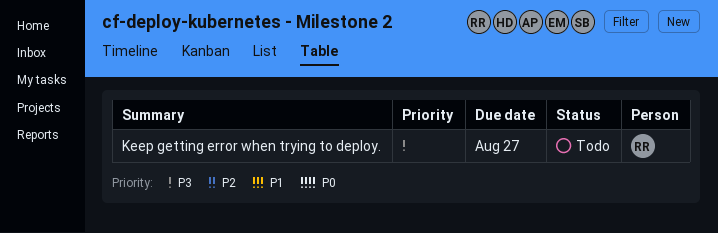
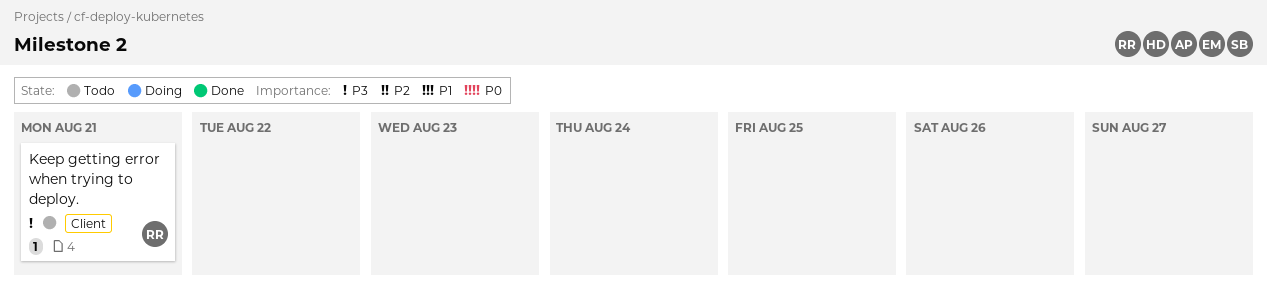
Keep getting error when trying to deploy., due: Aug 27 -> Aug 21

